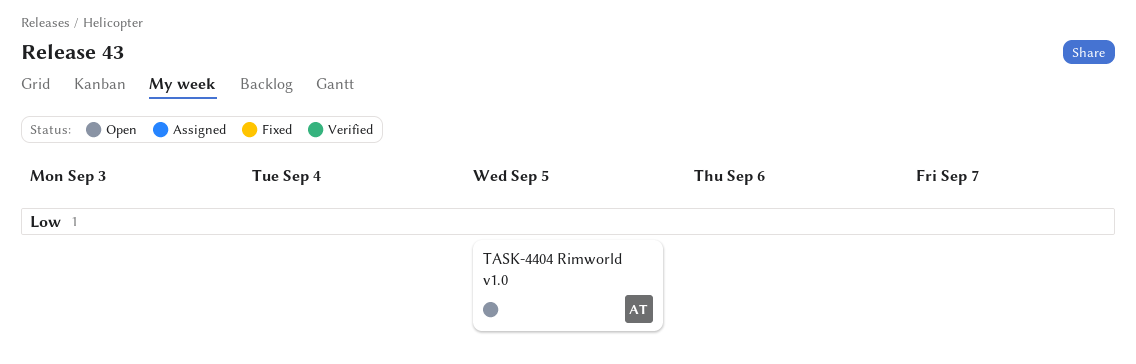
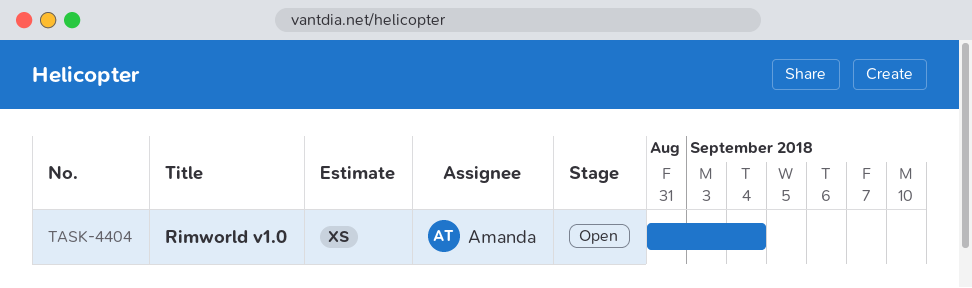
TASK-4404, due: Sep 5 -> Sep 4

